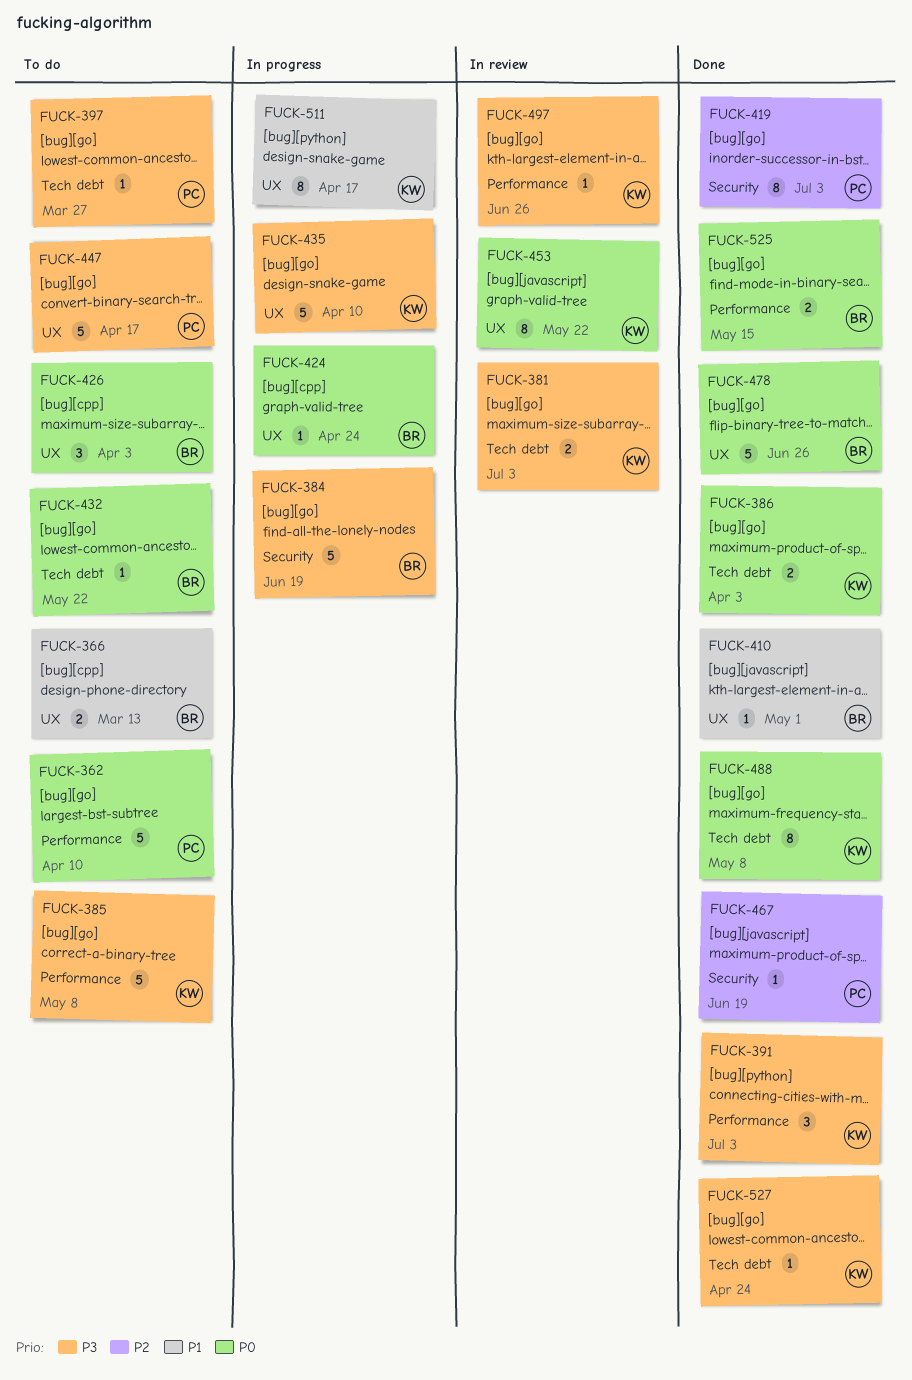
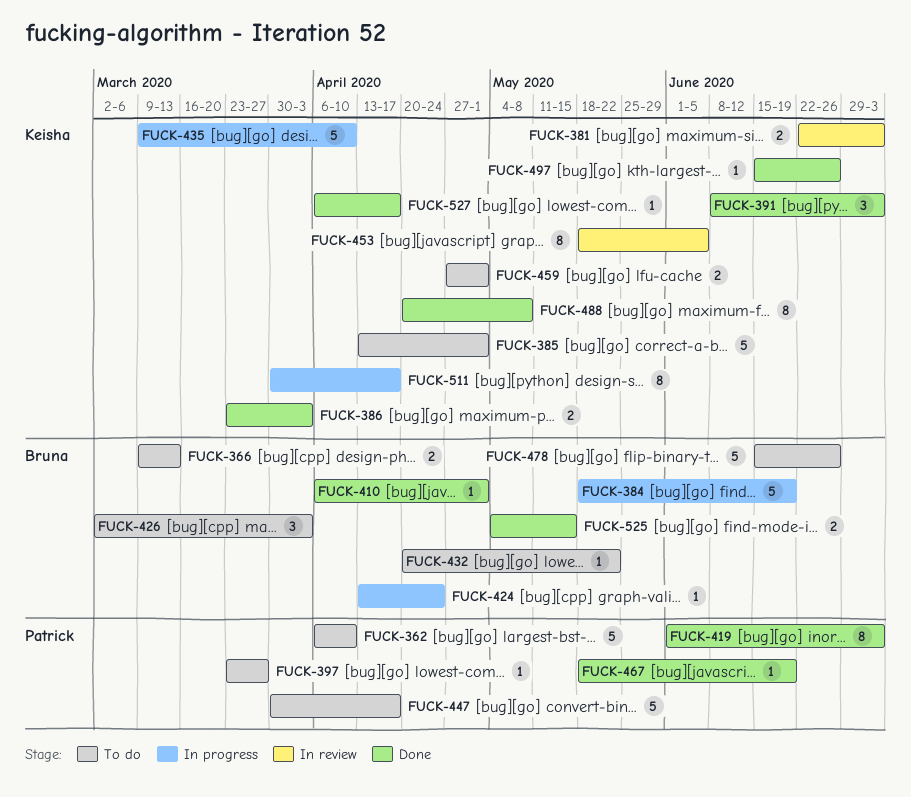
FUCK-385, due: May 8 -> May 1
FUCK-453, due: May 22 -> Jun 5
FUCK-459: none -> present
FUCK-478, status: Done -> To do
FUCK-497, status: In review -> Done
FUCK-527, due: Apr 24 -> Apr 17

